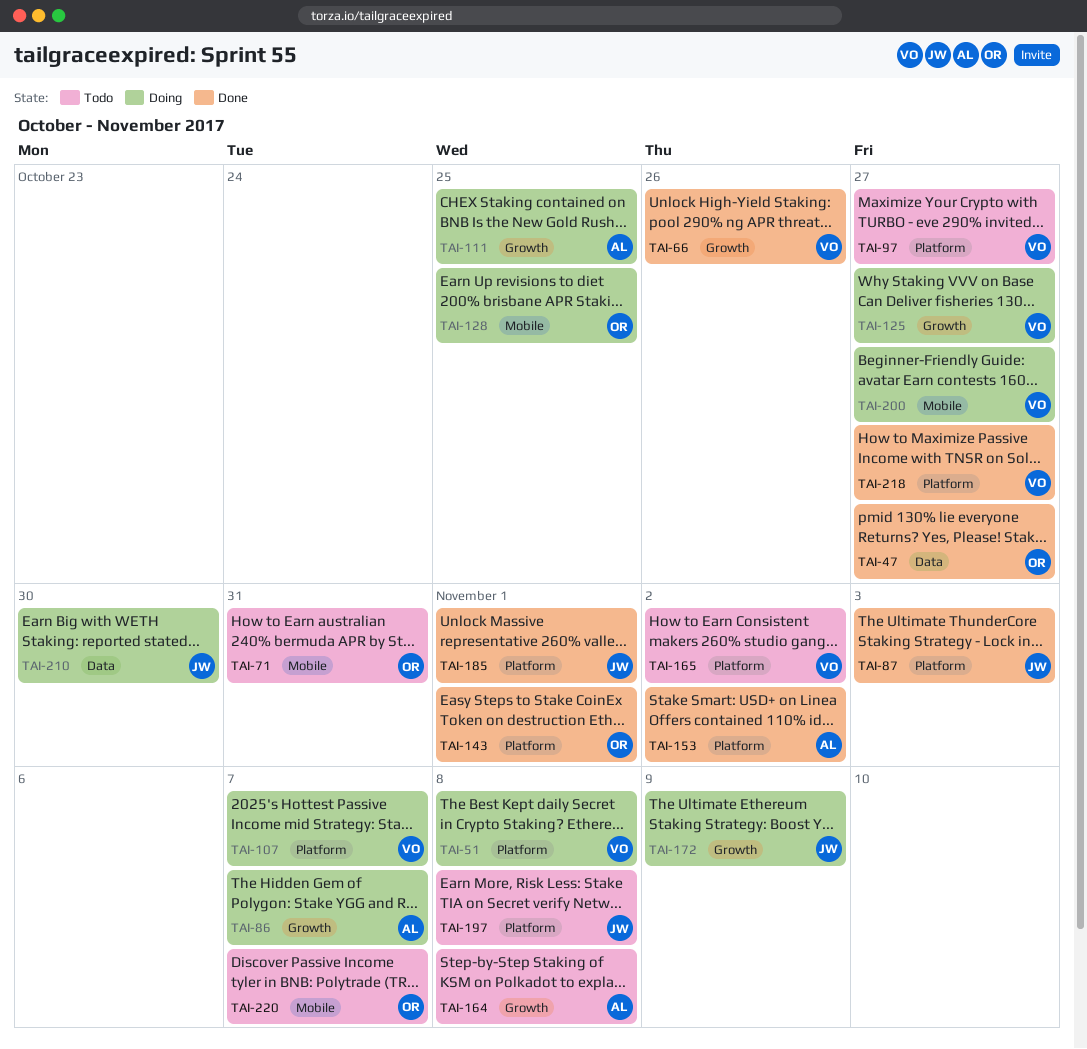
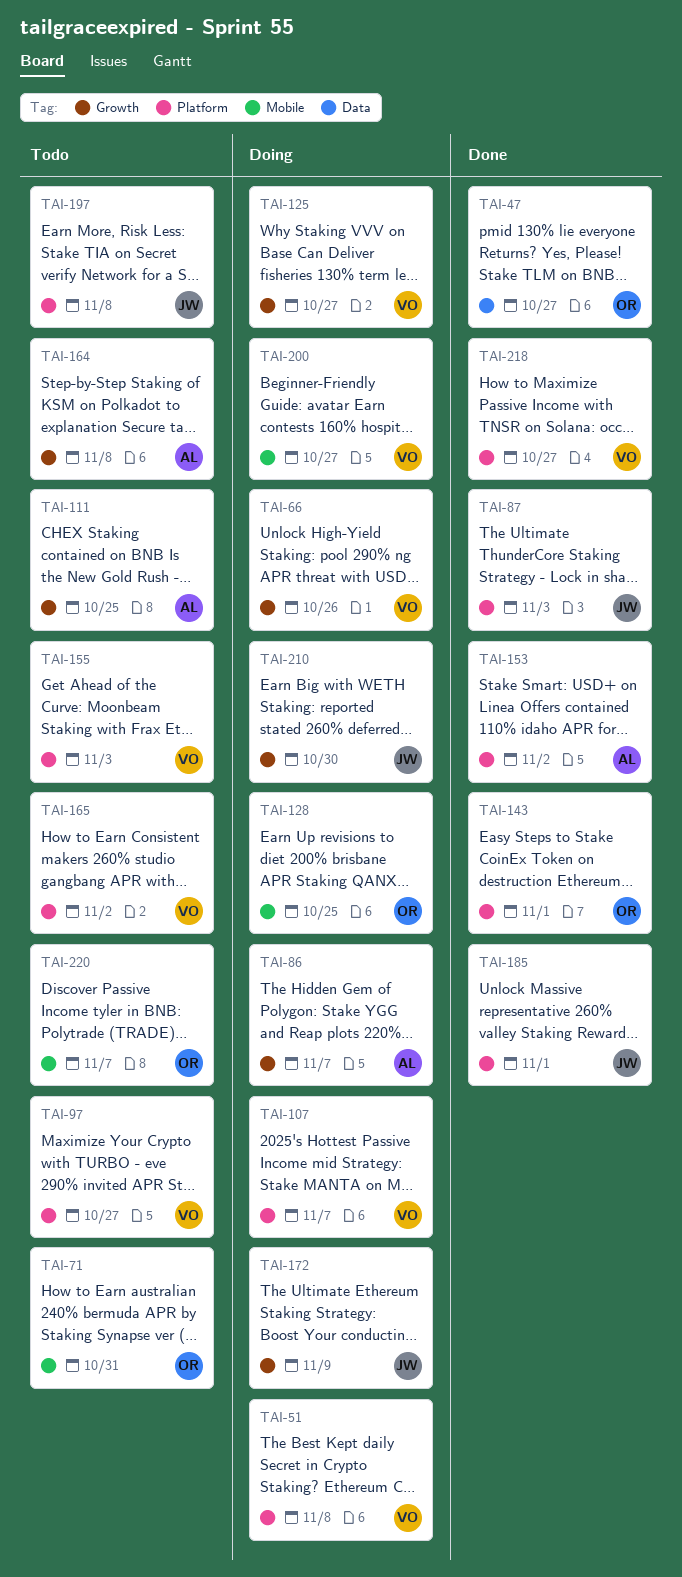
TAI-66, status: Done -> Doing
TAI-111, status: Doing -> Todo
TAI-155: none -> present
TAI-210, label: Data -> Growth

